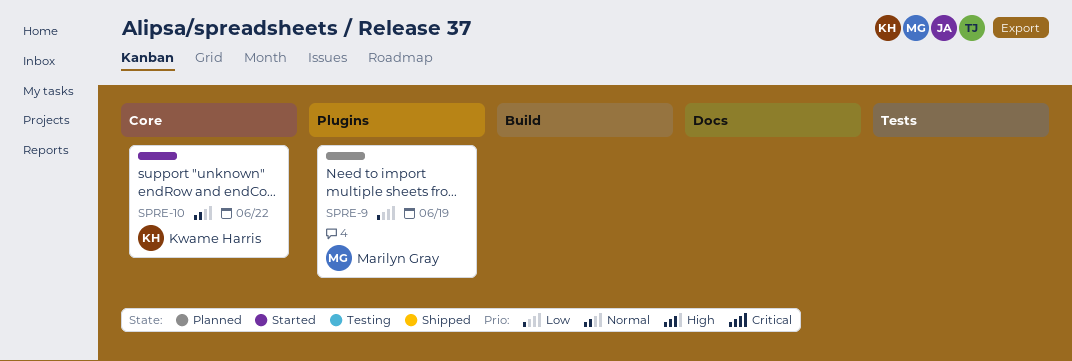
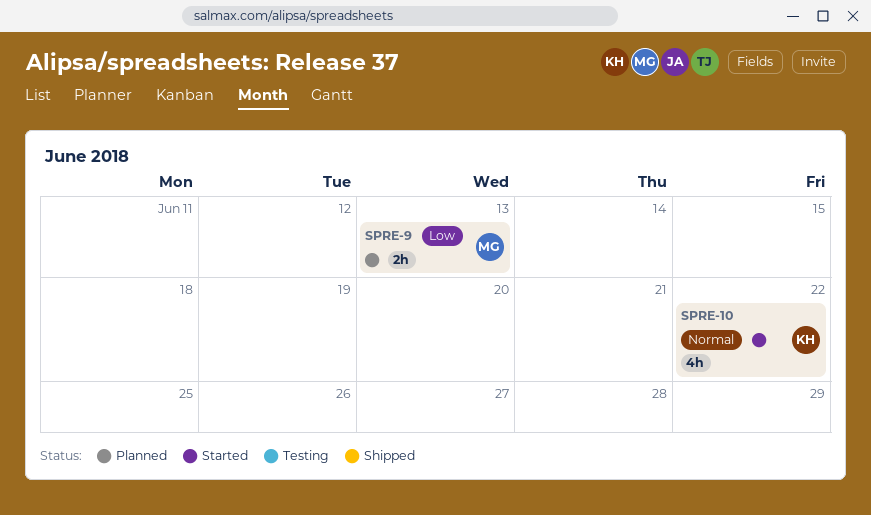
SPRE-9, due: Jun 19 -> Jun 13

